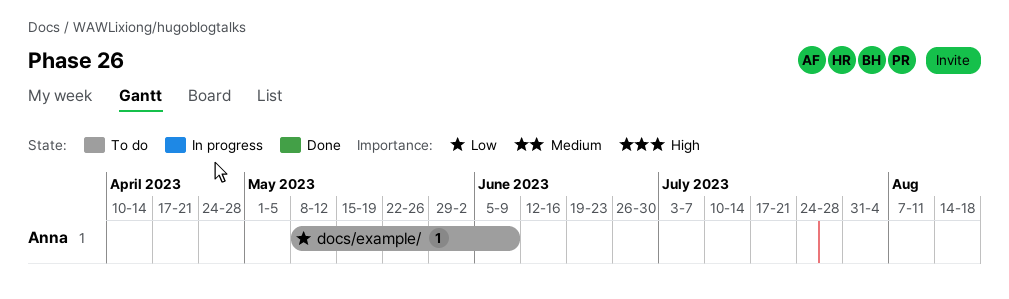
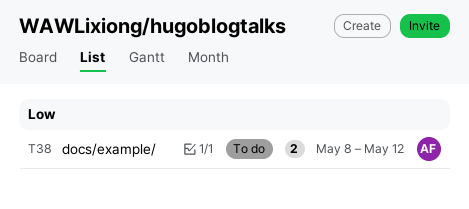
docs/example/, estimate: 1 -> 2
docs/example/, due: Jun 9 -> May 12

